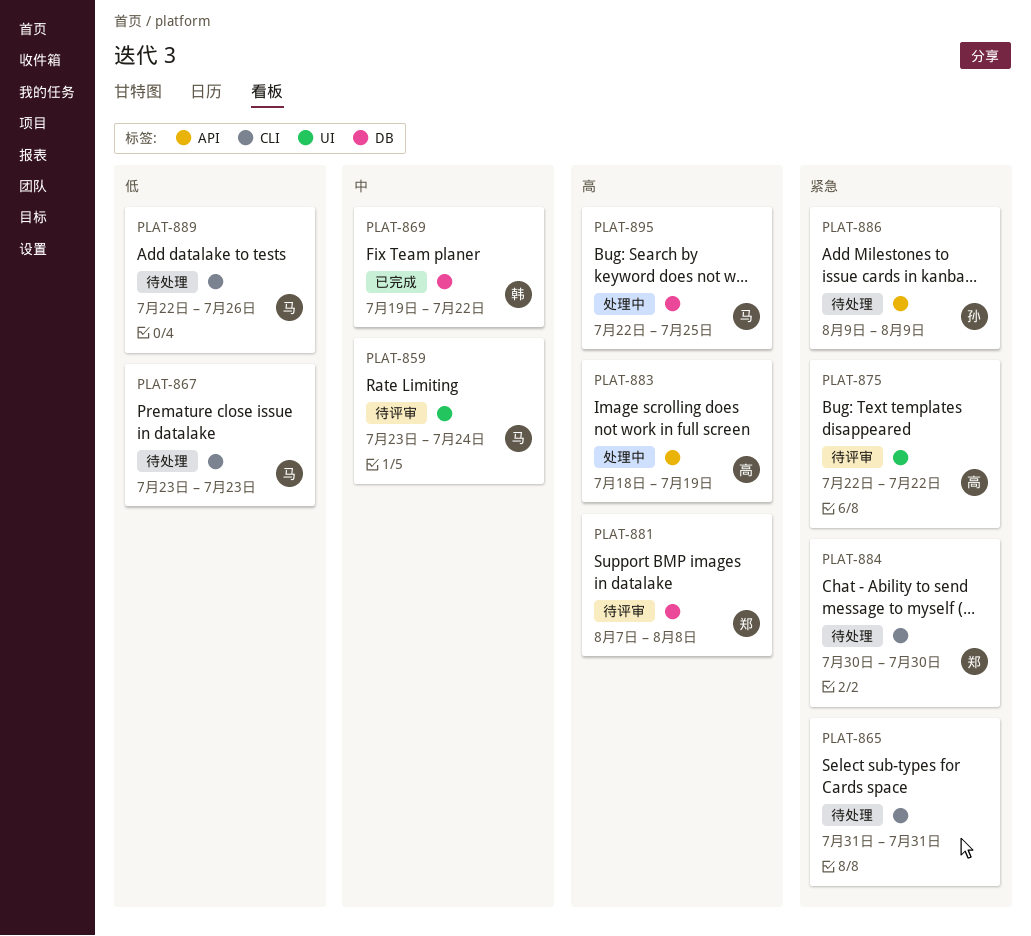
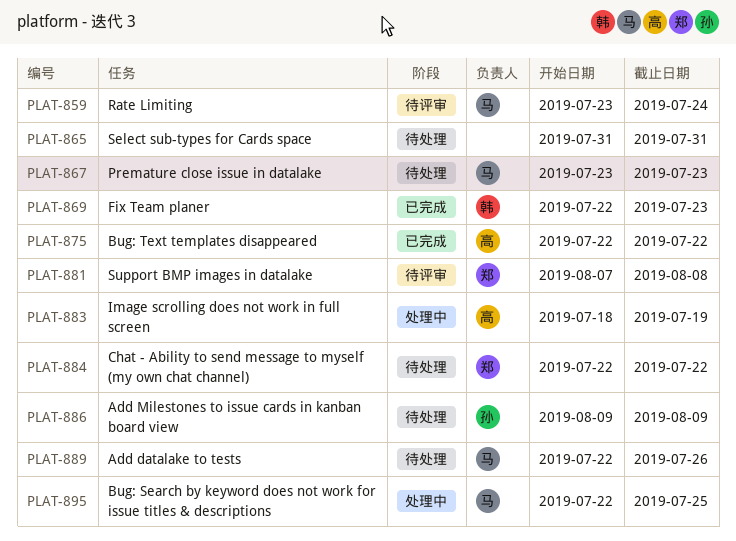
PLAT-869, start: Jul 19 -> Jul 22
PLAT-869, due: Jul 22 -> Jul 23
PLAT-875, status: 待评审 -> 已完成
PLAT-884, start: Jul 30 -> Jul 22
PLAT-884, due: Jul 30 -> Jul 22

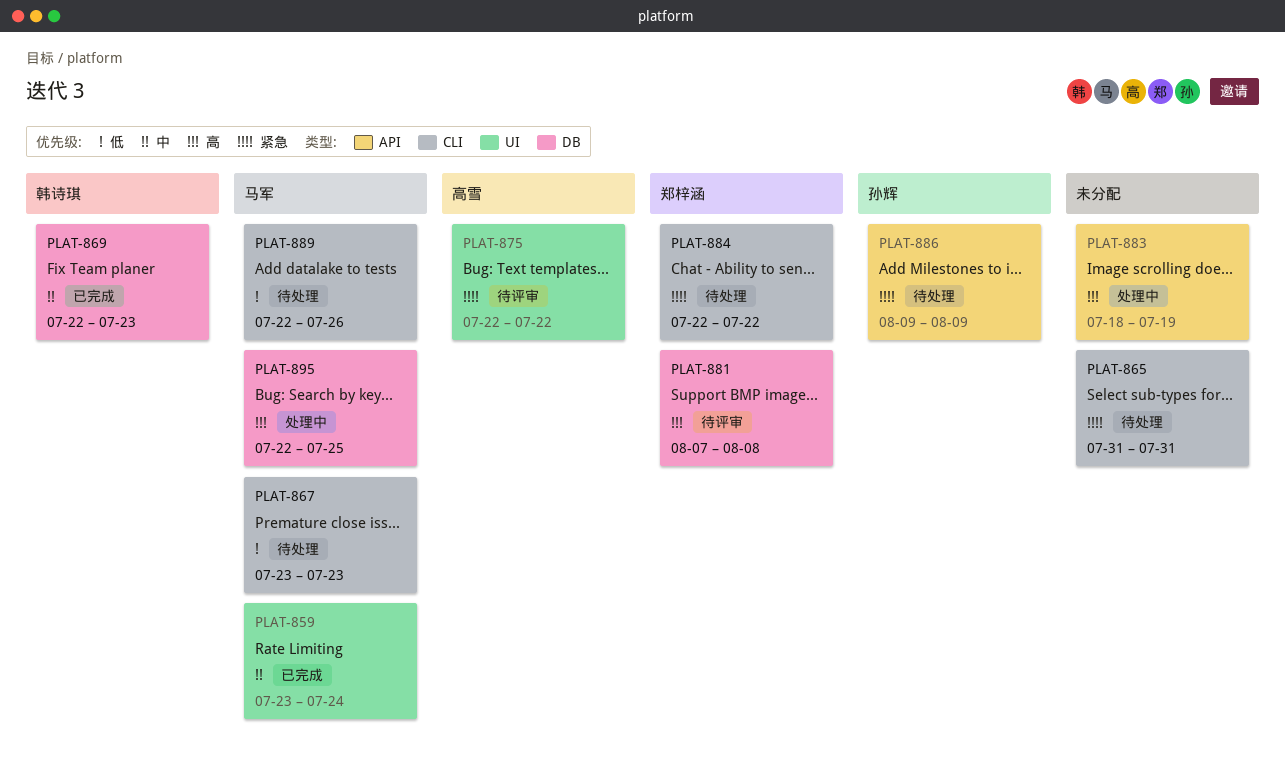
PLAT-859, status: 待评审 -> 已完成
PLAT-875, status: 已完成 -> 待评审
PLAT-883, owner: 高雪 -> none

